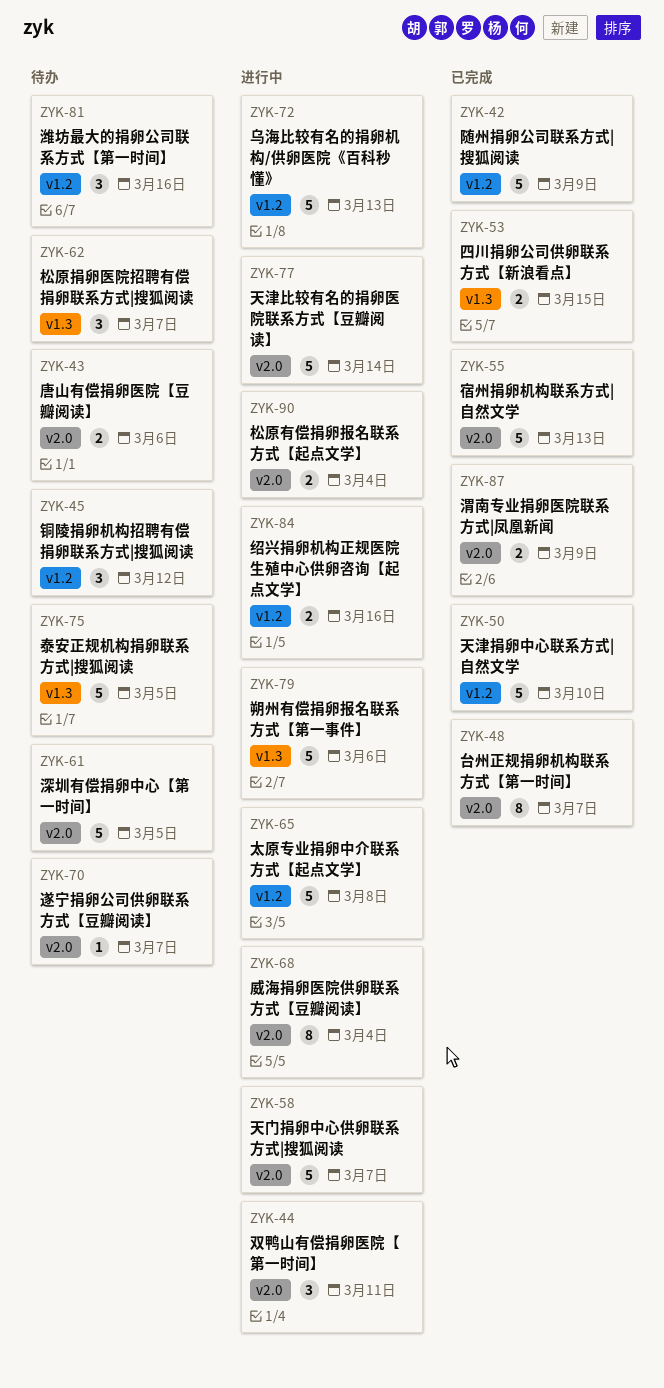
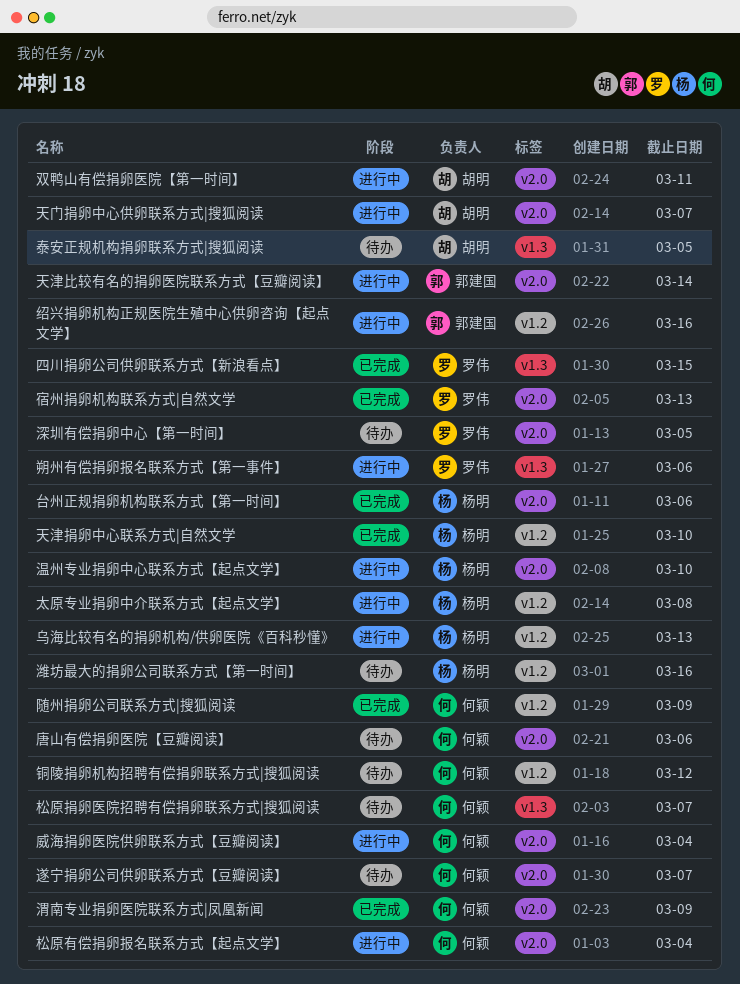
台州正规捐卵机构联系方式【第一时间】, due: Mar 7 -> Mar 6
温州专业捐卵中心联系方式【起点文学】: none -> present

